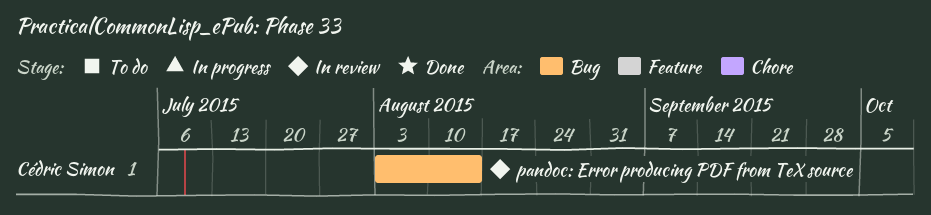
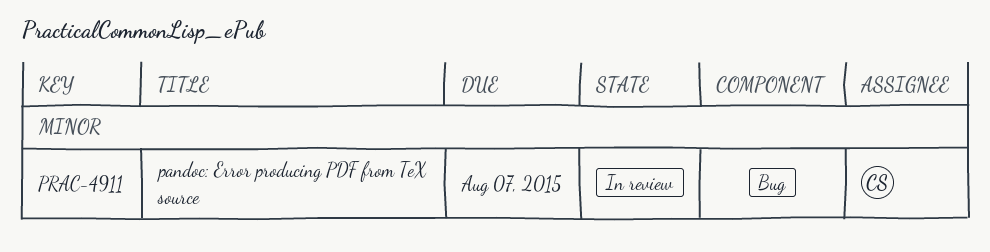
pandoc: Error producing PDF from TeX source, due: Aug 14 -> Aug 7

